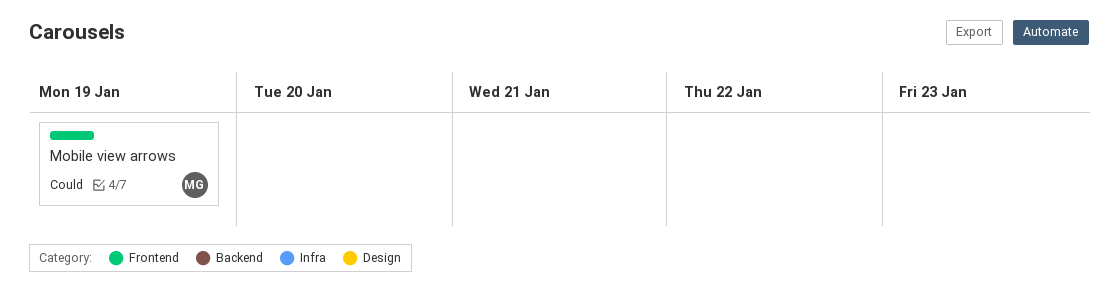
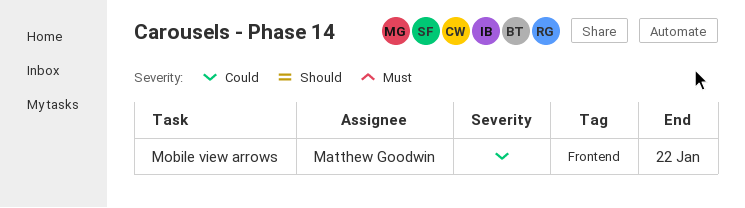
Mobile view arrows, due: Jan 19 -> Jan 22

